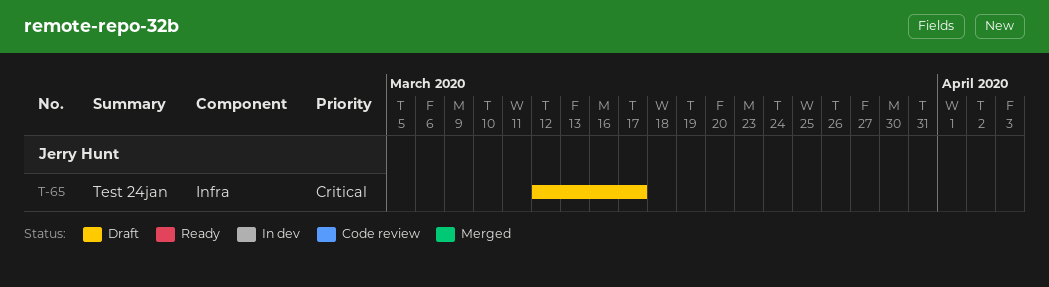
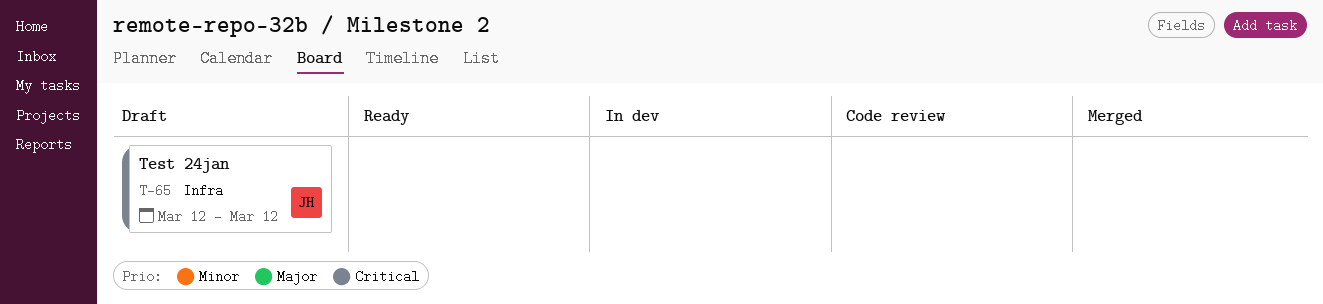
T-65, due: Mar 17 -> Mar 12

